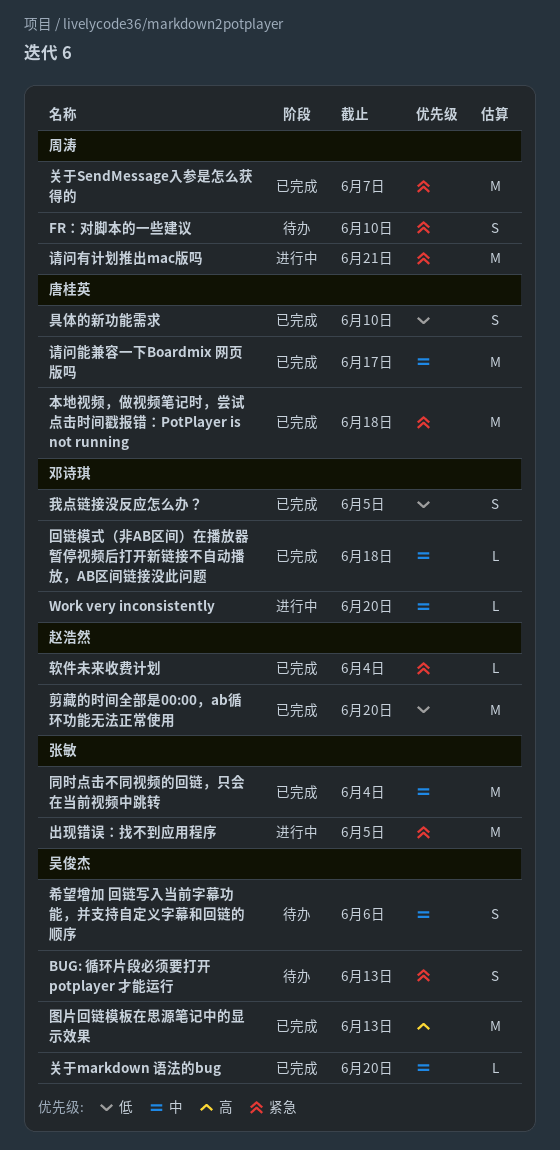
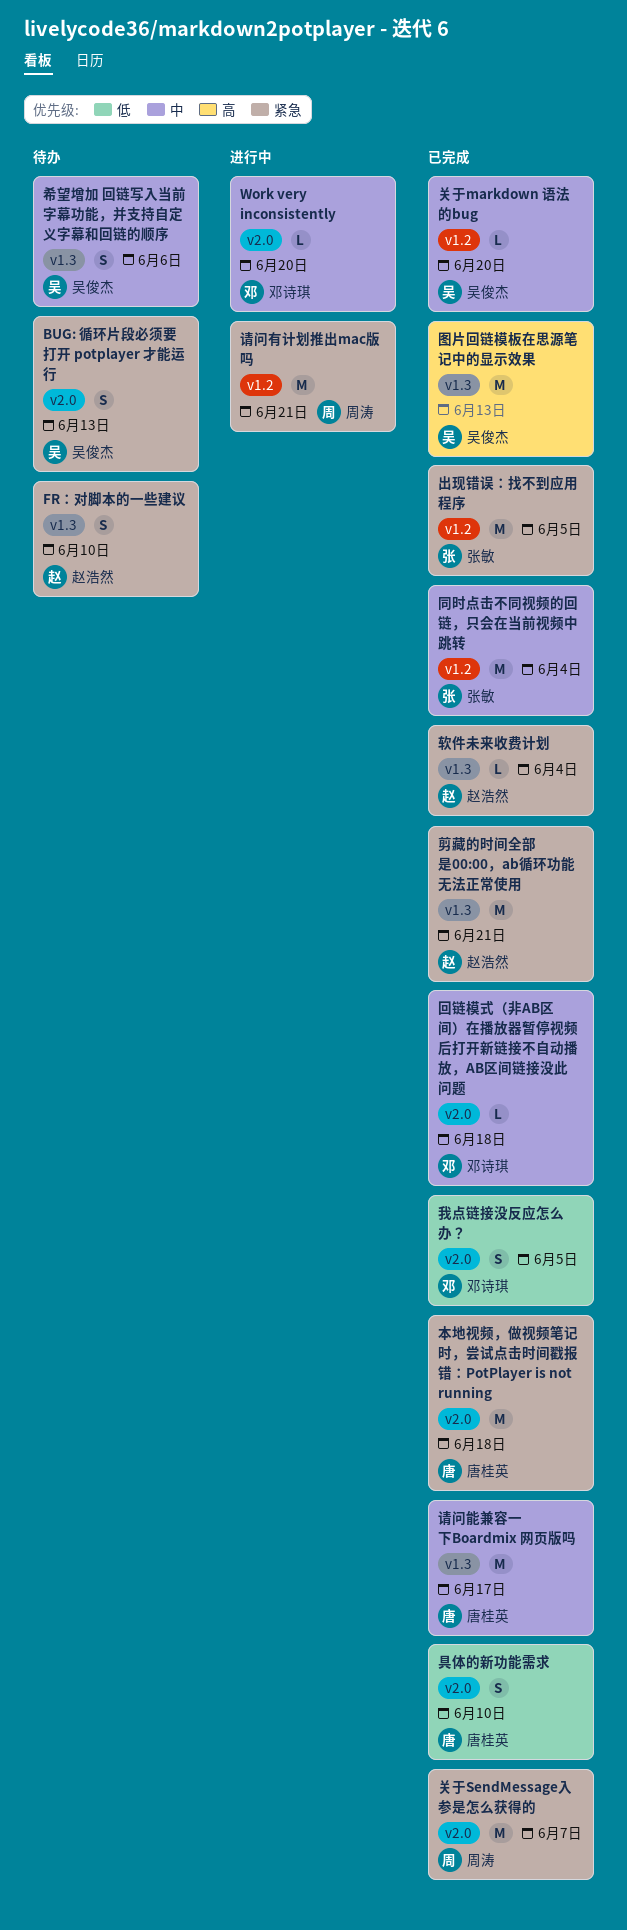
FR：对脚本的一些建议, owner: 周涛 -> 赵浩然
出现错误：找不到应用程序, status: 进行中 -> 已完成
剪藏的时间全部是00:00，ab循环功能无法正常使用, priority: 低 -> 紧急
剪藏的时间全部是00:00，ab循环功能无法正常使用, due: Jun 20 -> Jun 21

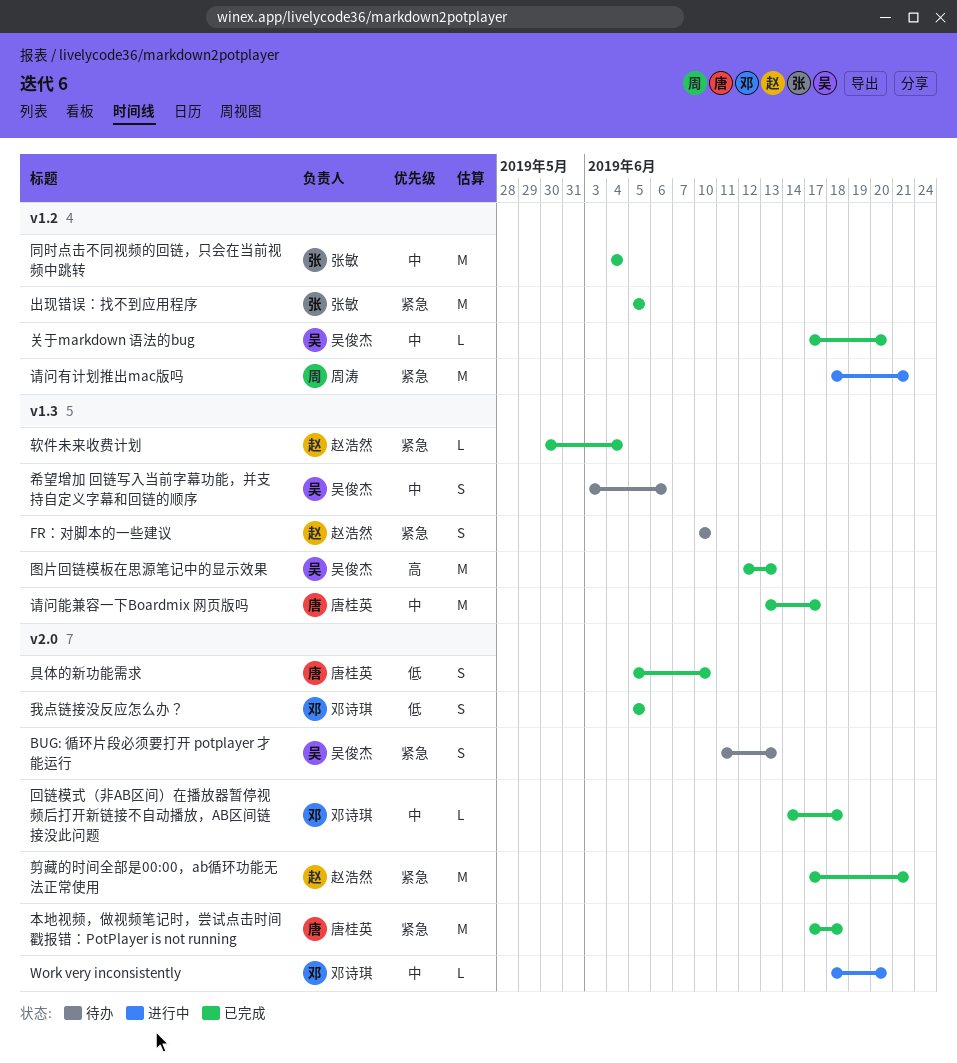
关于SendMessage入参是怎么获得的: present -> none
剪藏的时间全部是00:00，ab循环功能无法正常使用, label: v1.3 -> v2.0

